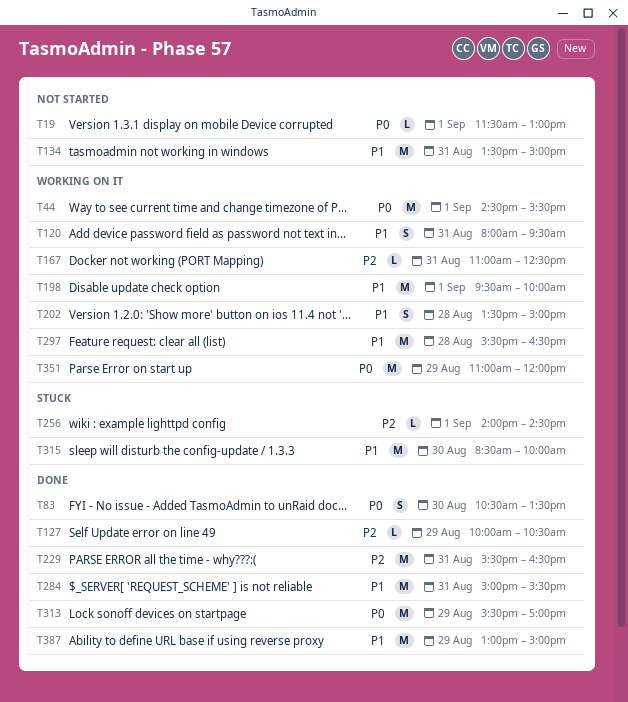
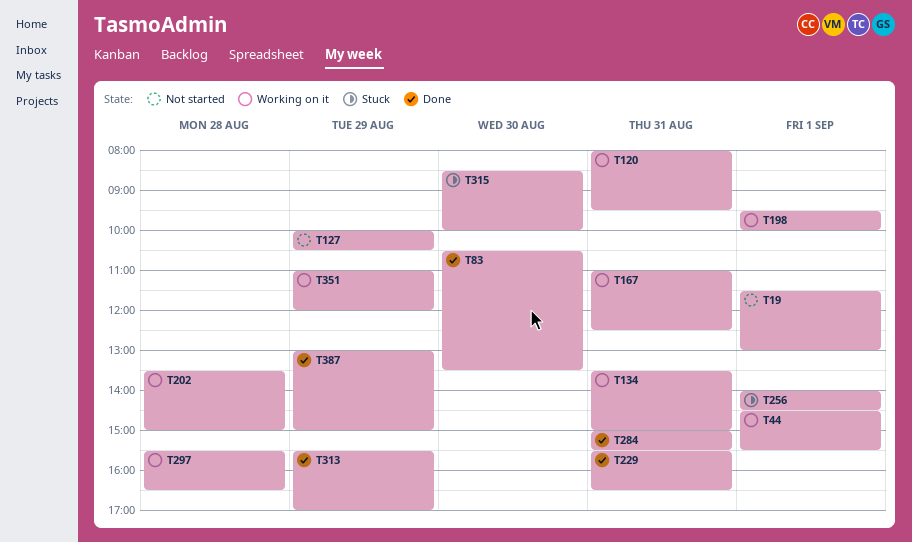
T127, status: Done -> Not started
T134, status: Not started -> Working on it

